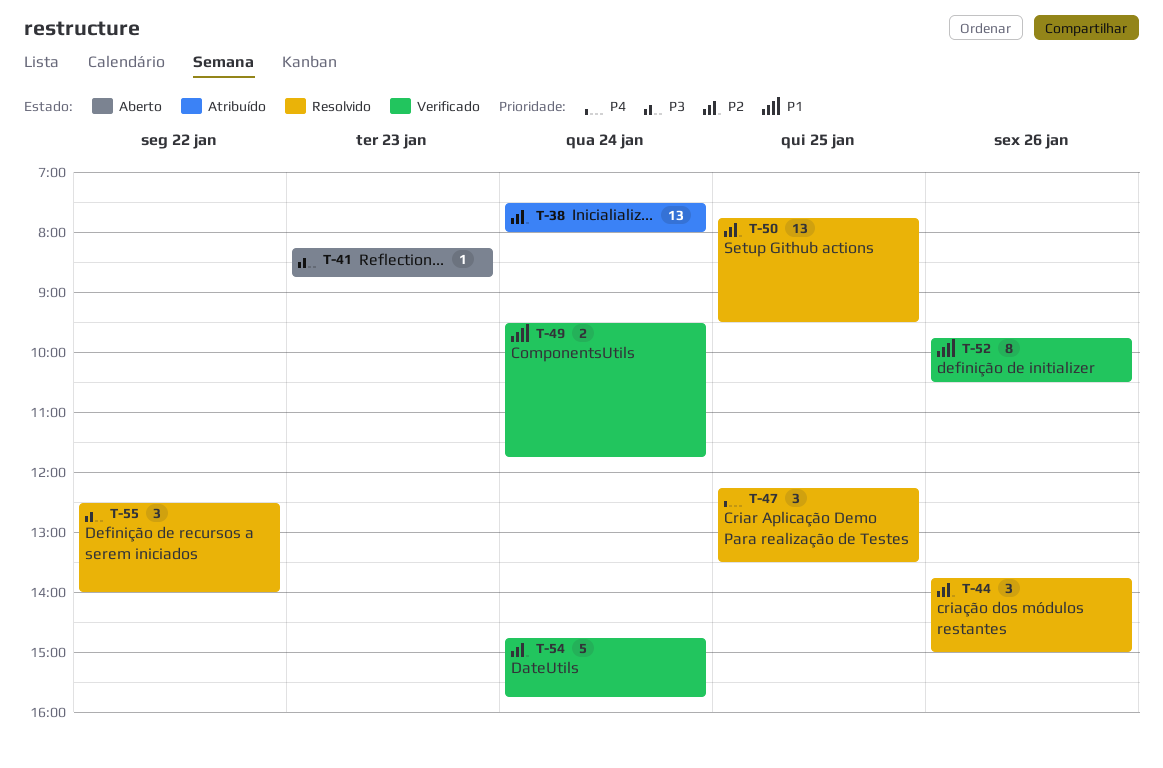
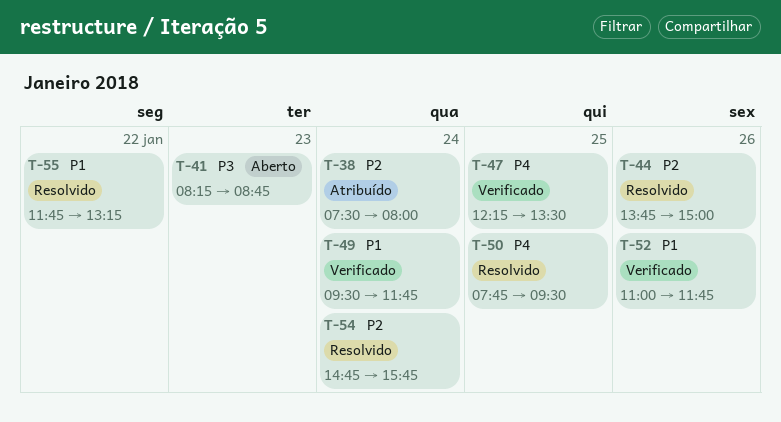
T-47, status: Resolvido -> Verificado
T-50, priority: P2 -> P4
T-52, begins: 09:45 -> 11:00
T-52, ends: 10:30 -> 11:45
T-54, status: Verificado -> Resolvido
T-55, priority: P3 -> P1
T-55, begins: 12:30 -> 11:45
T-55, ends: 14:00 -> 13:15

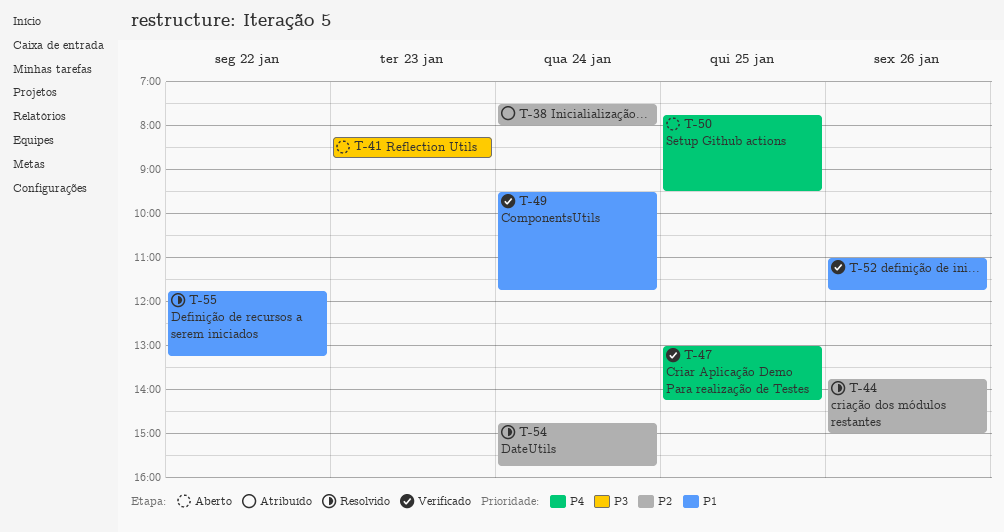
T-47, begins: 12:15 -> 13:00
T-47, ends: 13:30 -> 14:15
T-50, status: Resolvido -> Aberto

